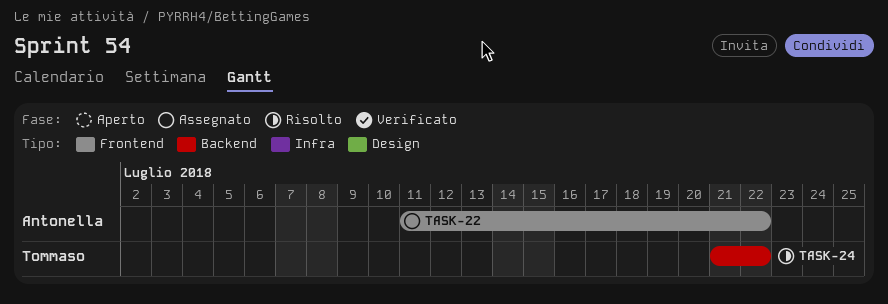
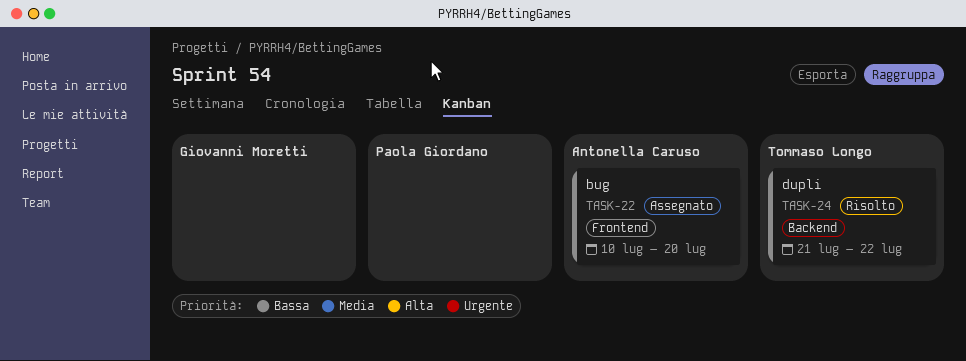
TASK-22, start: Jul 11 -> Jul 10
TASK-22, due: Jul 22 -> Jul 20

